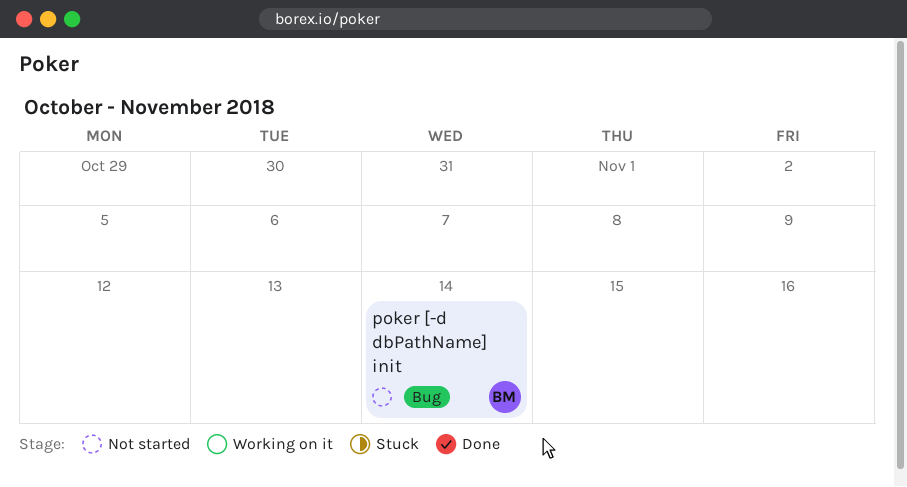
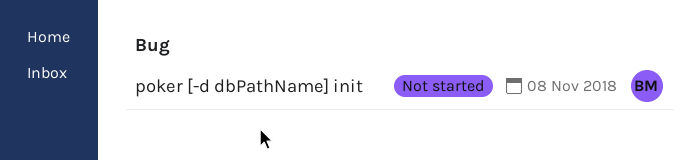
poker [-d dbPathName] init, due: Nov 14 -> Nov 8

